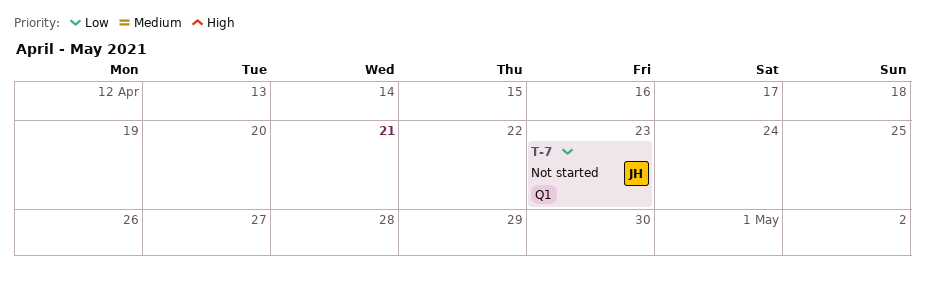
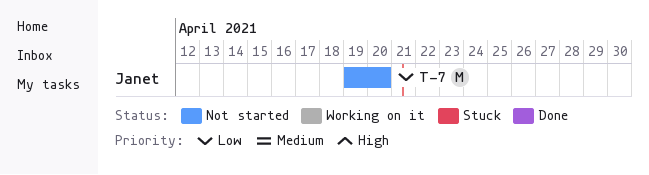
T-7, due: Apr 23 -> Apr 20

